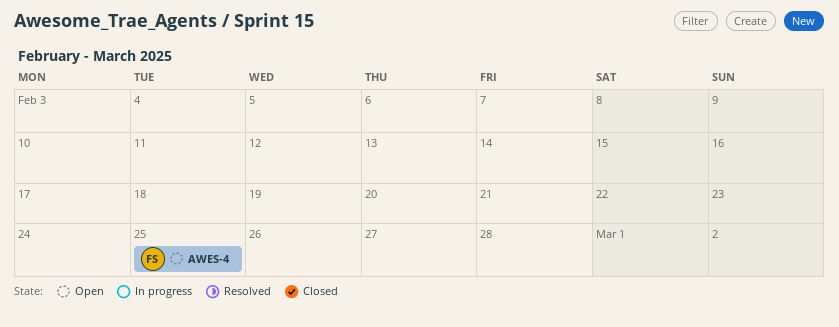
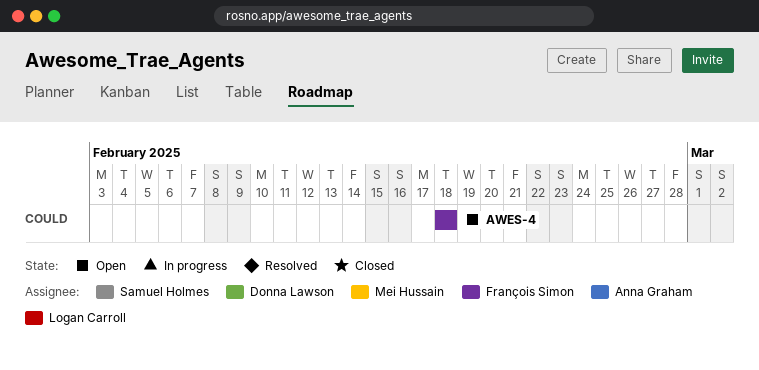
AWES-4, start: Feb 25 -> Feb 18
AWES-4, due: Feb 25 -> Feb 18

